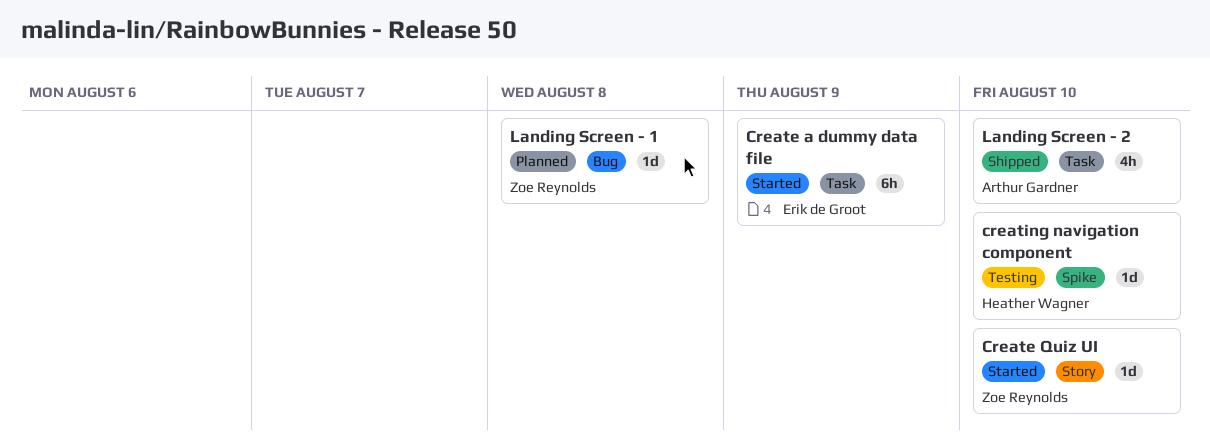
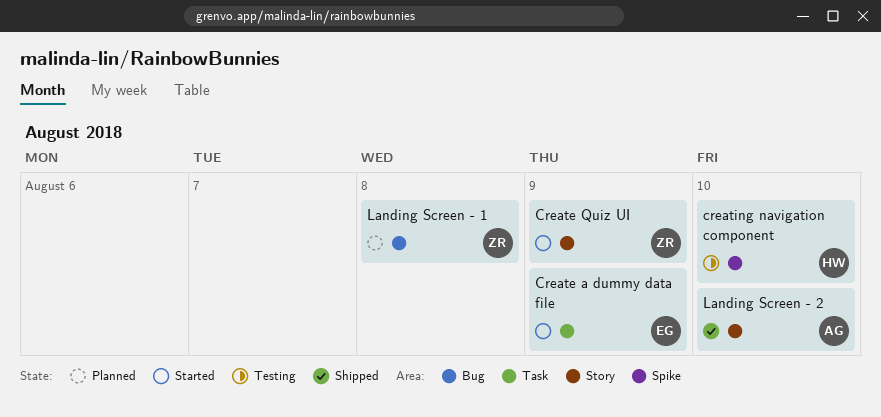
Create Quiz UI, due: Aug 10 -> Aug 9
Landing Screen - 2, label: Task -> Story

